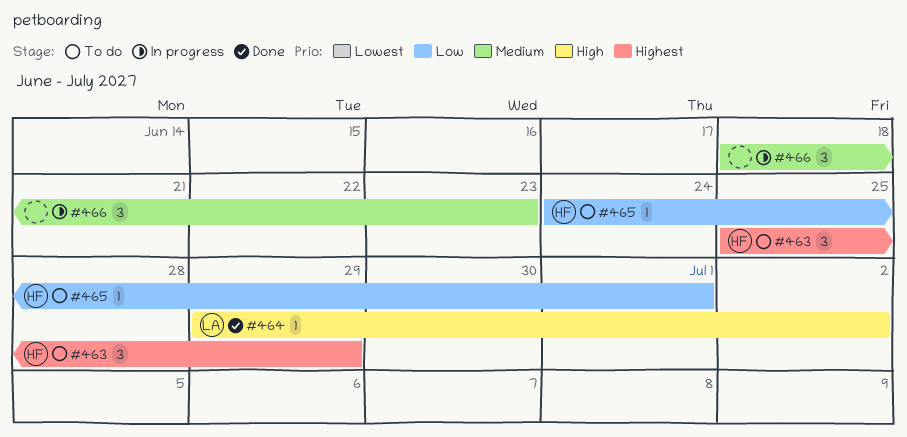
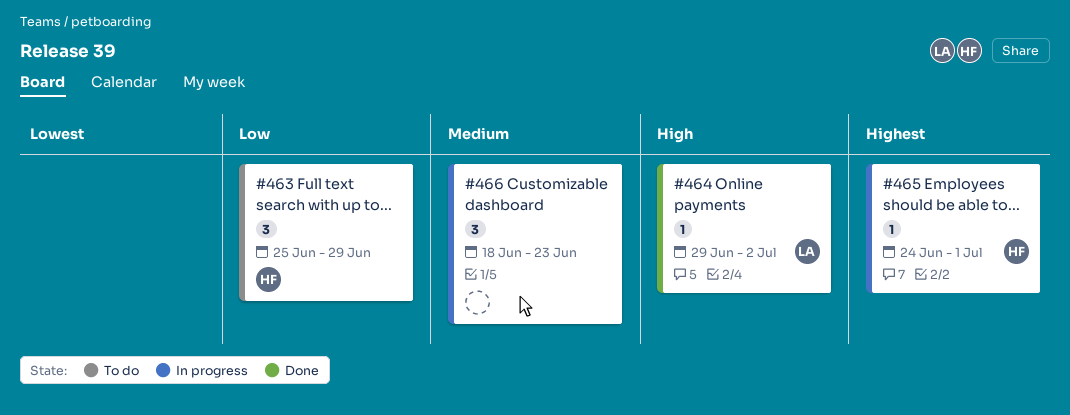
#463, priority: Highest -> Low
#465, status: To do -> In progress
#465, priority: Low -> Highest

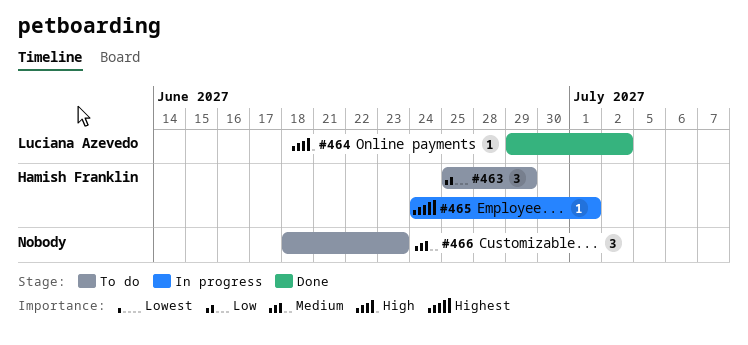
#466, status: In progress -> To do

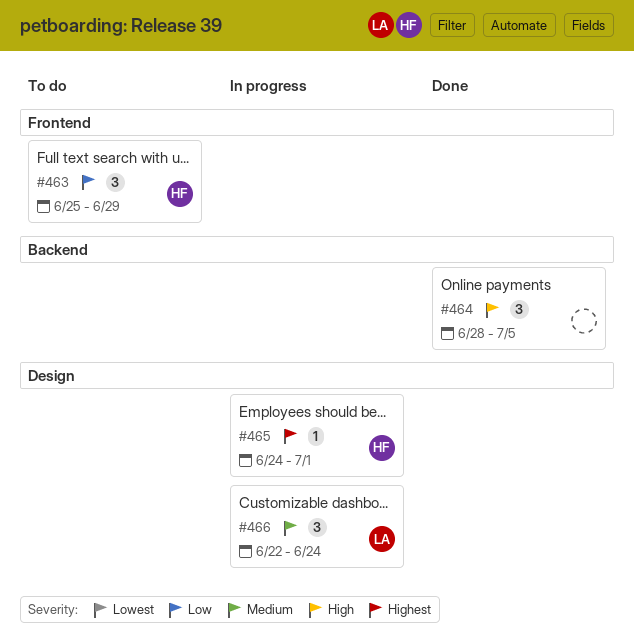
#464, owner: Luciana Azevedo -> none
#464, estimate: 1 -> 3
#464, start: Jun 29 -> Jun 28
#464, due: Jul 2 -> Jul 5
#466, status: To do -> In progress
#466, owner: none -> Luciana Azevedo
#466, start: Jun 18 -> Jun 22
#466, due: Jun 23 -> Jun 24

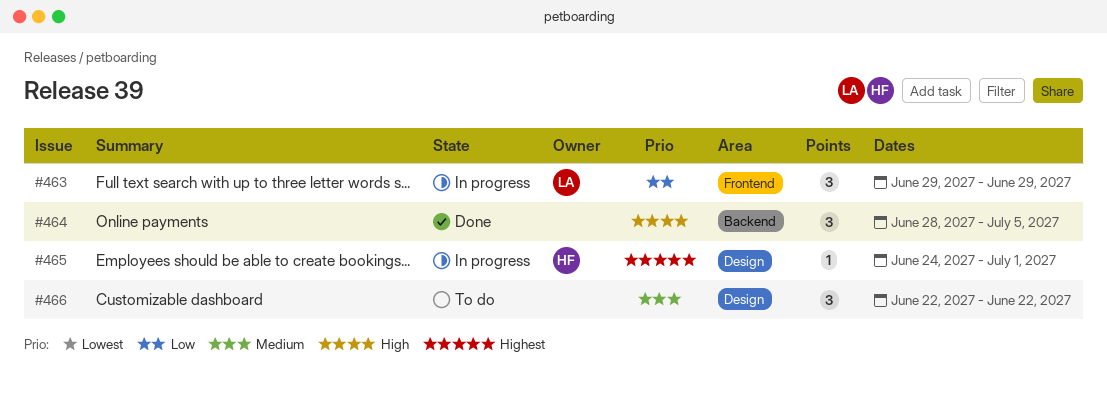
#463, status: To do -> In progress
#463, owner: HF -> LA
#463, start: Jun 25 -> Jun 29
#466, status: In progress -> To do
#466, owner: LA -> none
#466, due: Jun 24 -> Jun 22

